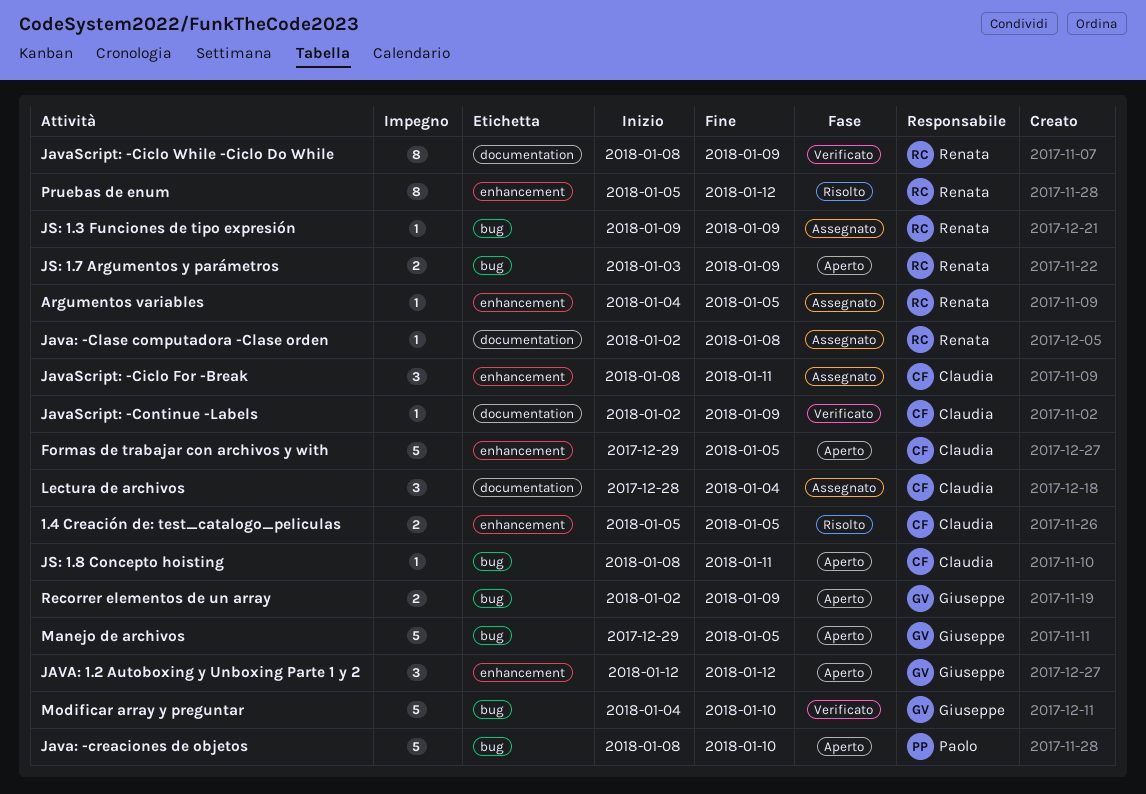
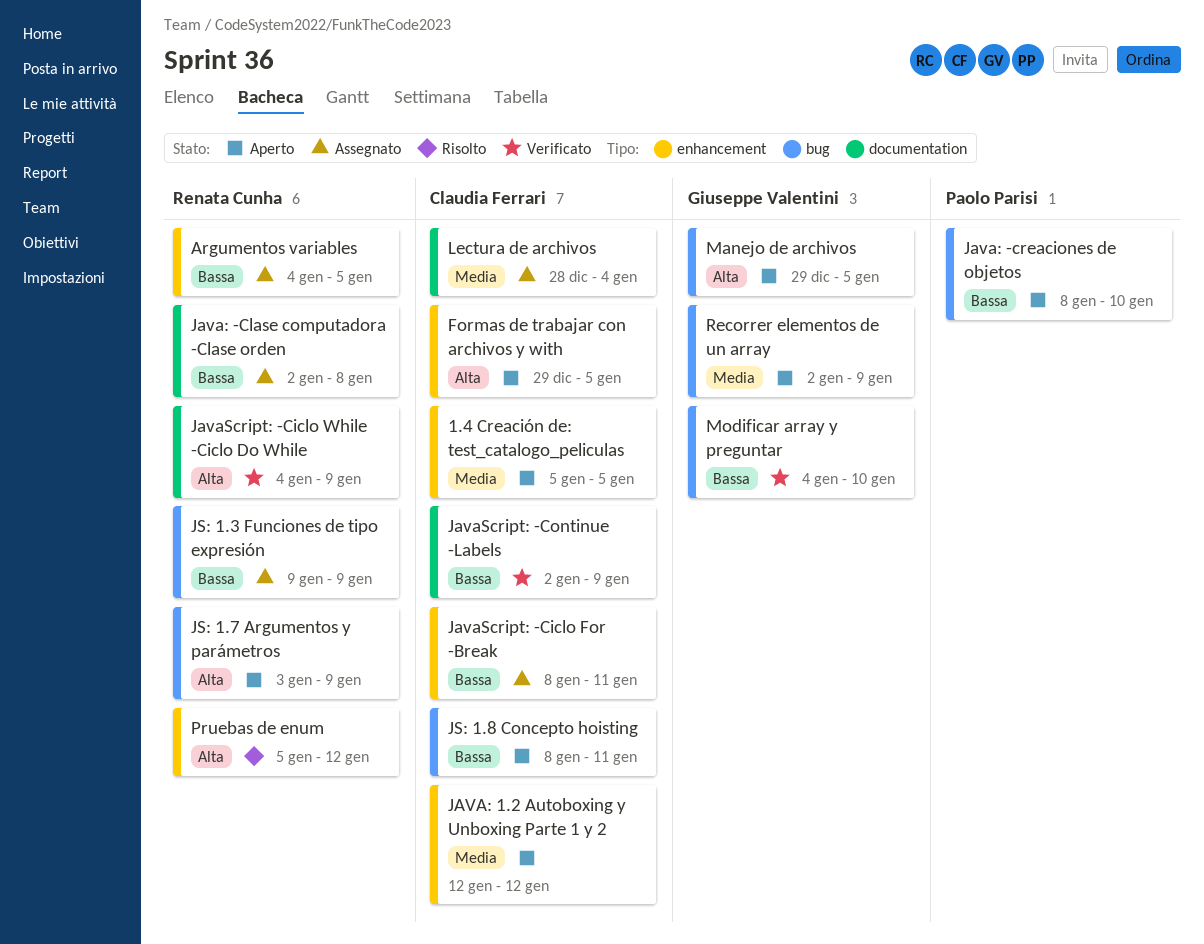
1.4 Creación de: test_catalogo_peliculas, status: Risolto -> Aperto
JAVA: 1.2 Autoboxing y Unboxing Parte 1 y 2, owner: Giuseppe Valentini -> Claudia Ferrari
JavaScript: -Ciclo While -Ciclo Do While, start: Jan 8 -> Jan 4

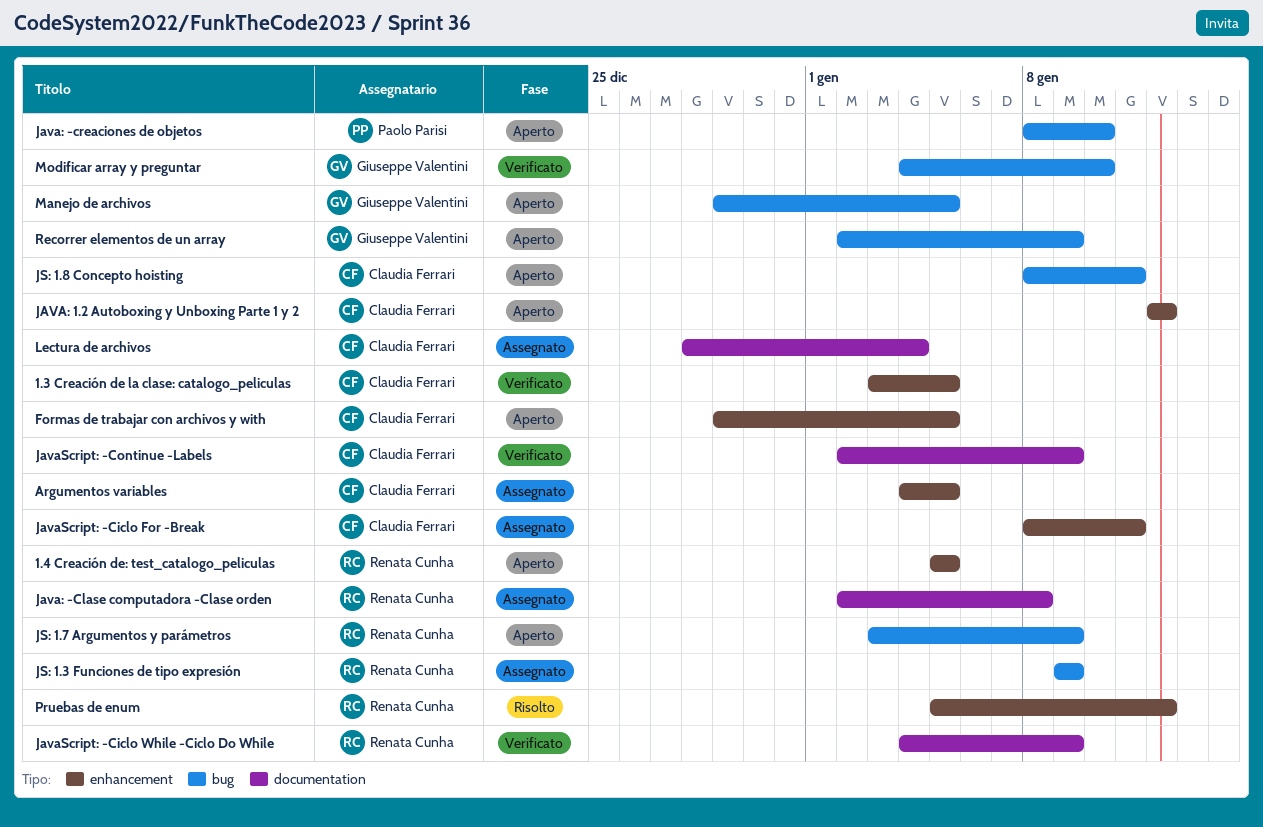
1.3 Creación de la clase: catalogo_peliculas: none -> present
1.4 Creación de: test_catalogo_peliculas, owner: Claudia Ferrari -> Renata Cunha
Argumentos variables, owner: Renata Cunha -> Claudia Ferrari

